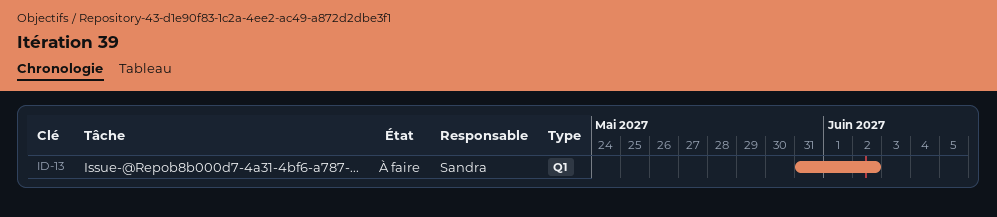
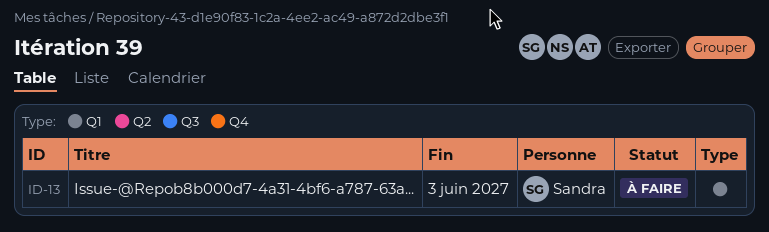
ID-13, due: Jun 2 -> Jun 3

